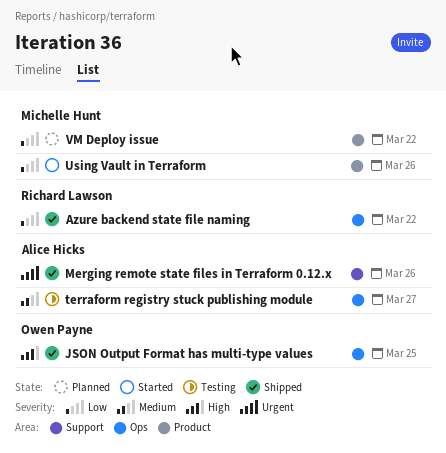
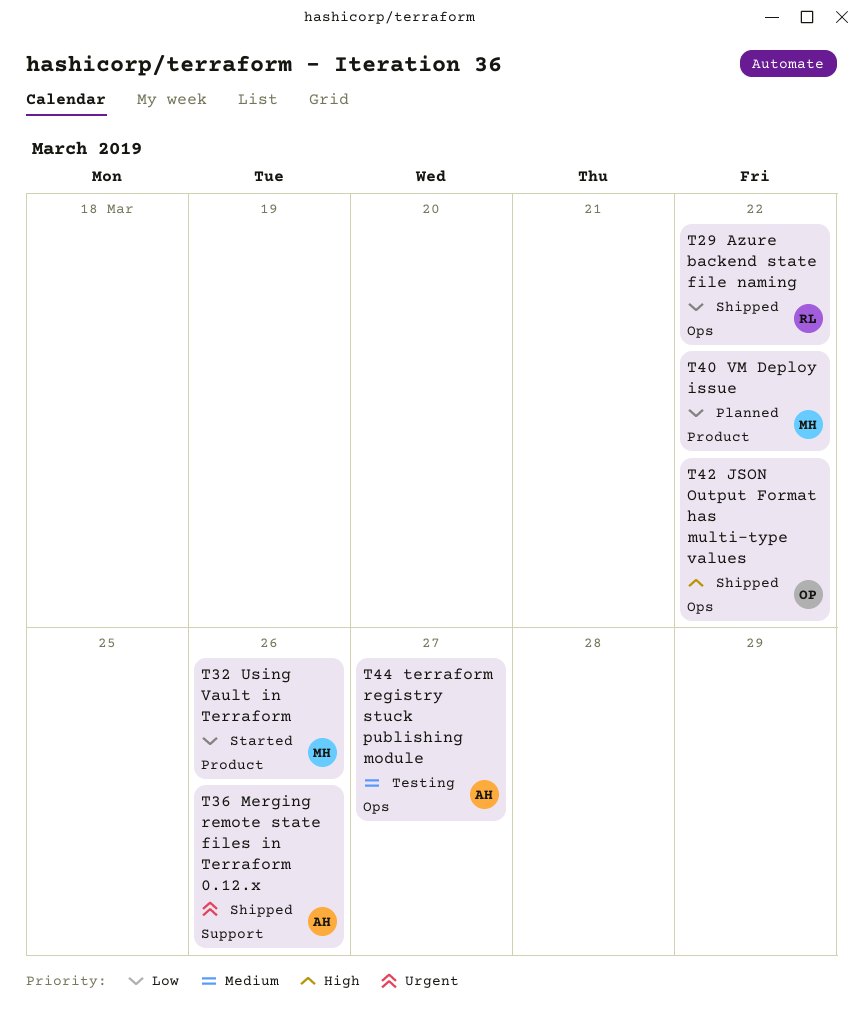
JSON Output Format has multi-type values, due: Mar 25 -> Mar 22

